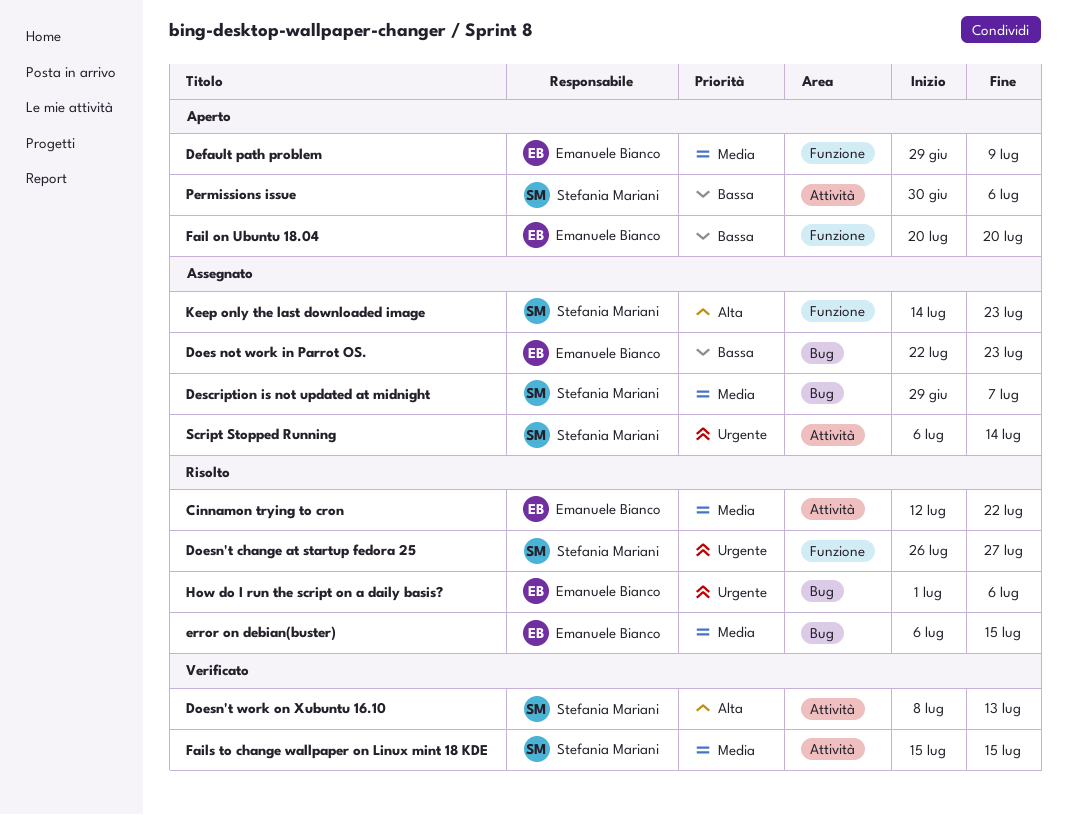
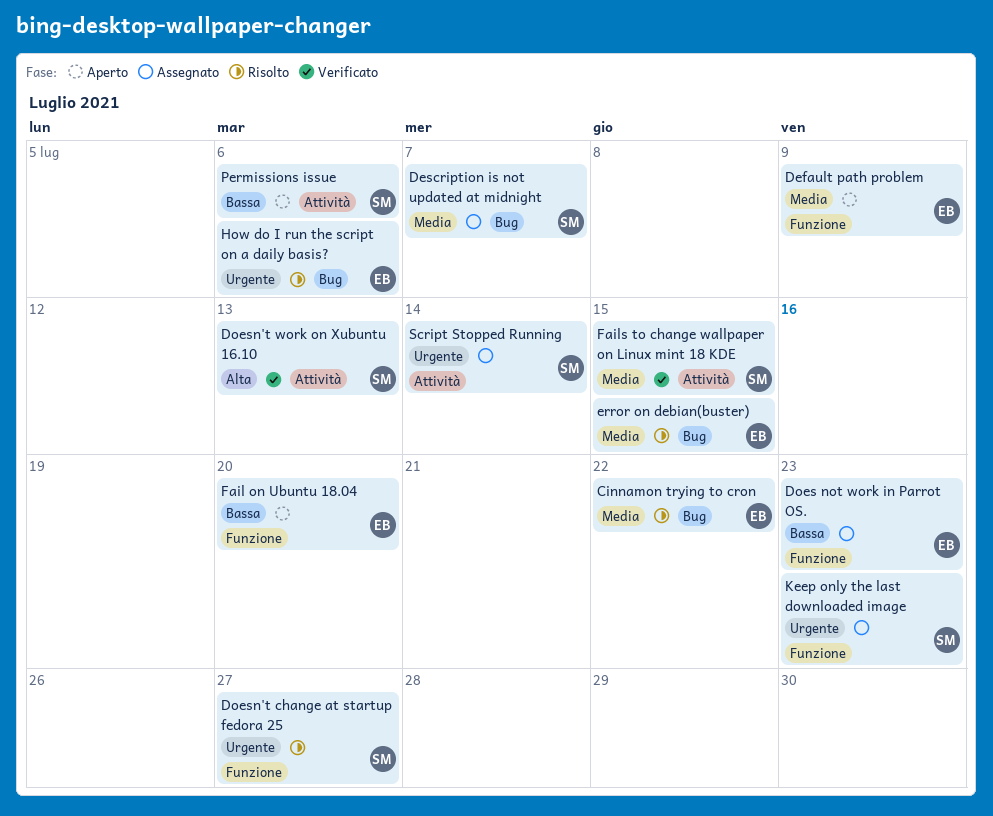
Cinnamon trying to cron, label: Attività -> Bug
Does not work in Parrot OS., label: Bug -> Funzione
Keep only the last downloaded image, priority: Alta -> Urgente

